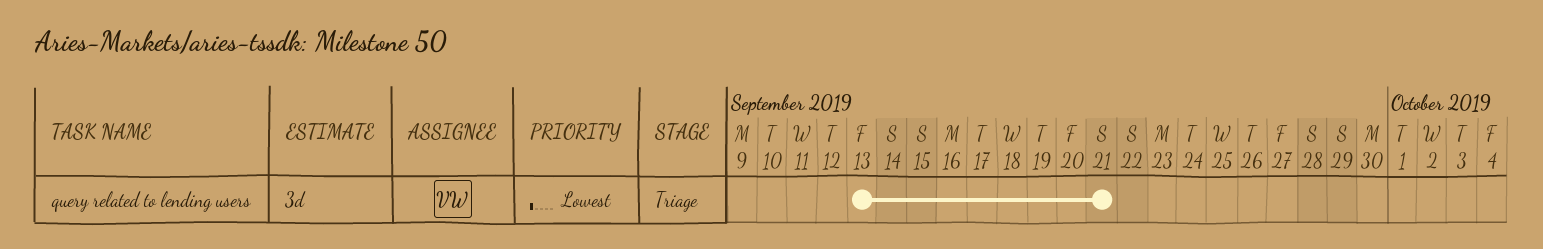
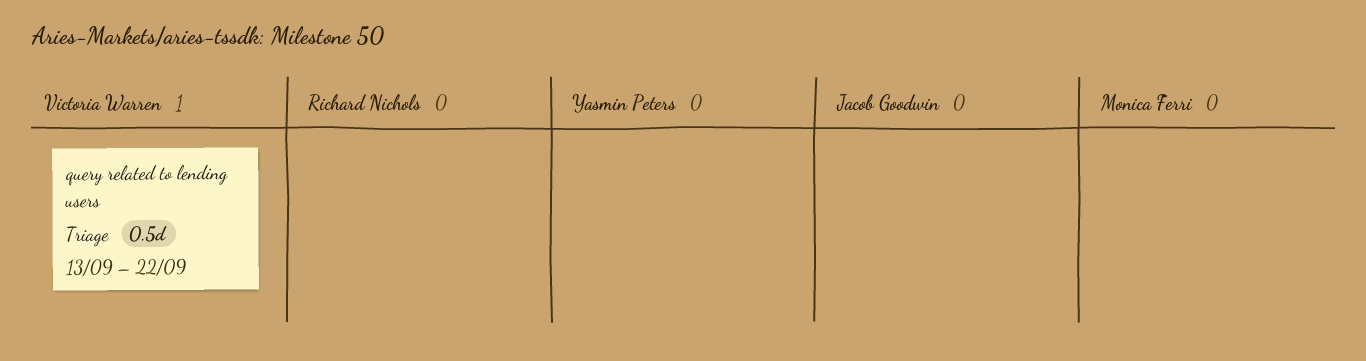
query related to lending users, estimate: 3d -> 0.5d
query related to lending users, due: Sep 21 -> Sep 22

